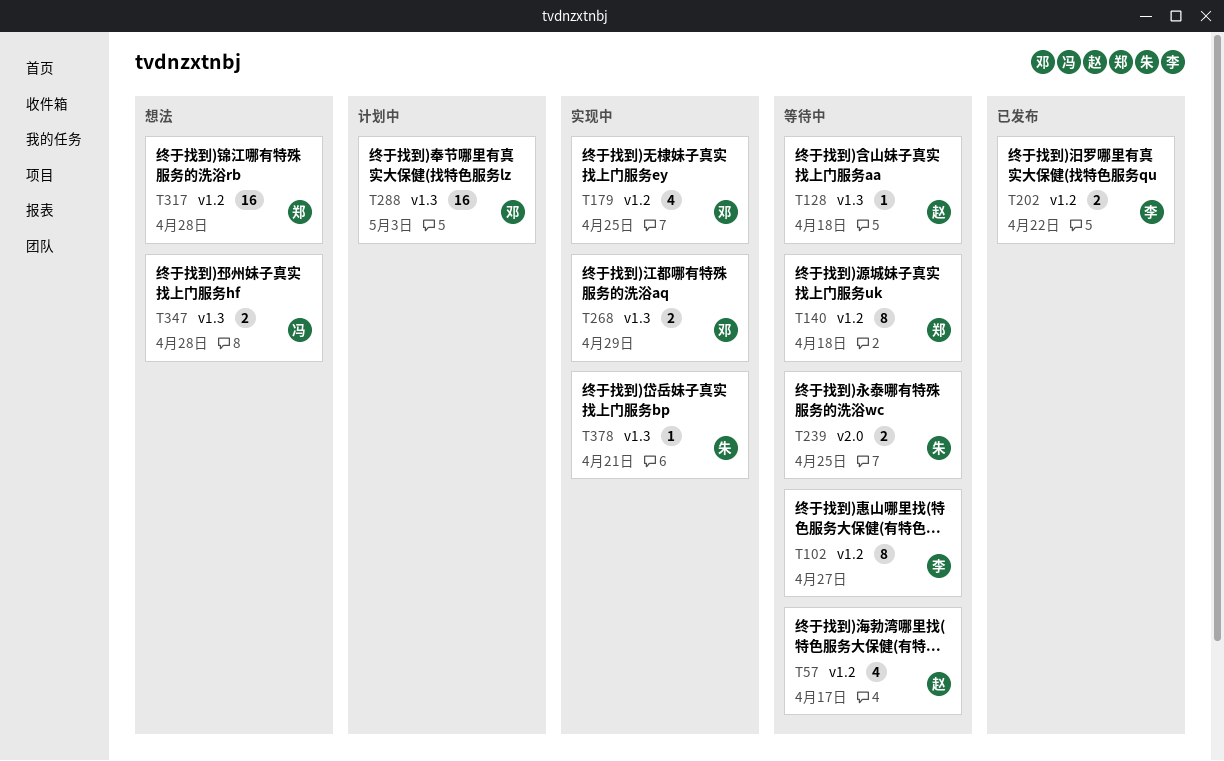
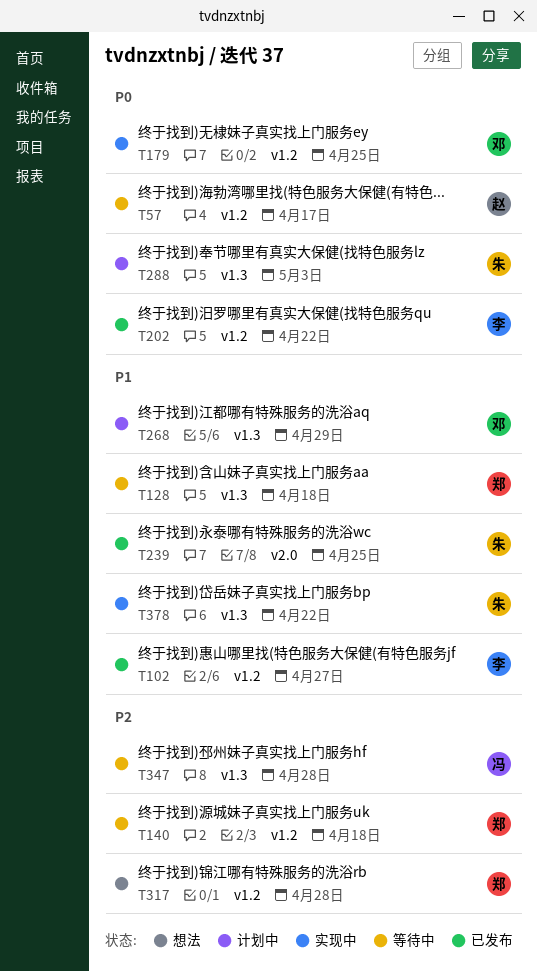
T102, status: 等待中 -> 已发布
T128, owner: 赵 -> 郑
T239, status: 等待中 -> 已发布
T268, status: 实现中 -> 计划中
T288, owner: 邓 -> 朱
T347, status: 想法 -> 等待中
T378, due: Apr 21 -> Apr 22

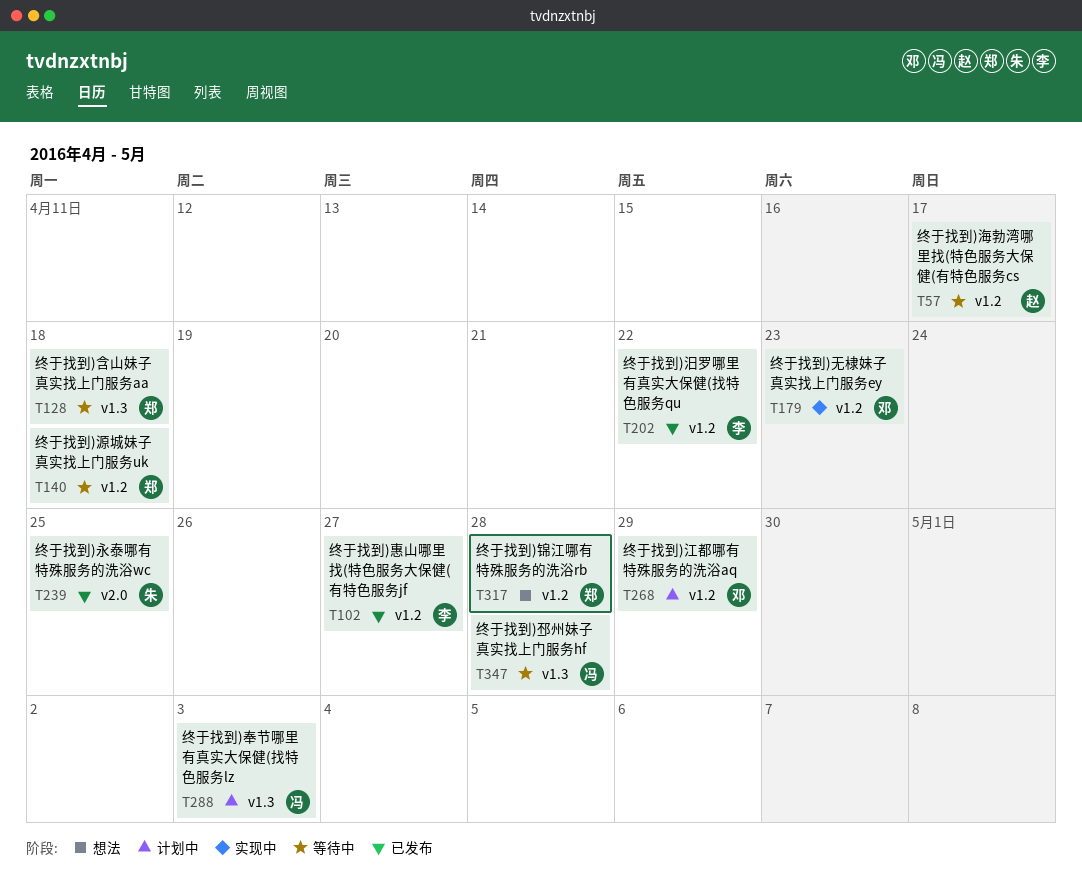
T179, due: Apr 25 -> Apr 23
T268, label: v1.3 -> v1.2
T288, owner: 朱 -> 冯
T378: present -> none

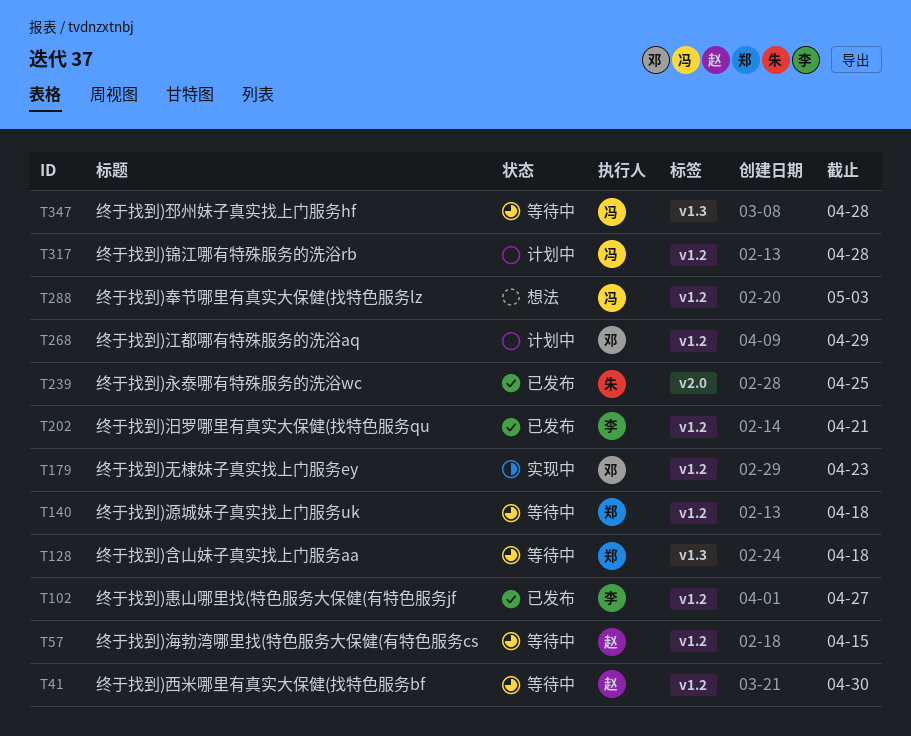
T41: none -> present
T57, due: Apr 17 -> Apr 15
T202, due: Apr 22 -> Apr 21
T288, status: 计划中 -> 想法
T288, label: v1.3 -> v1.2
T317, status: 想法 -> 计划中
T317, owner: 郑 -> 冯

